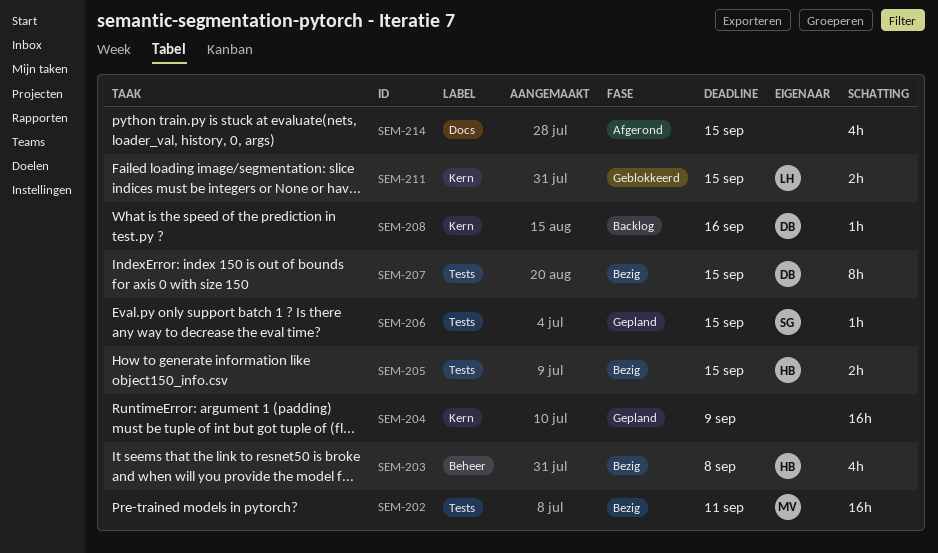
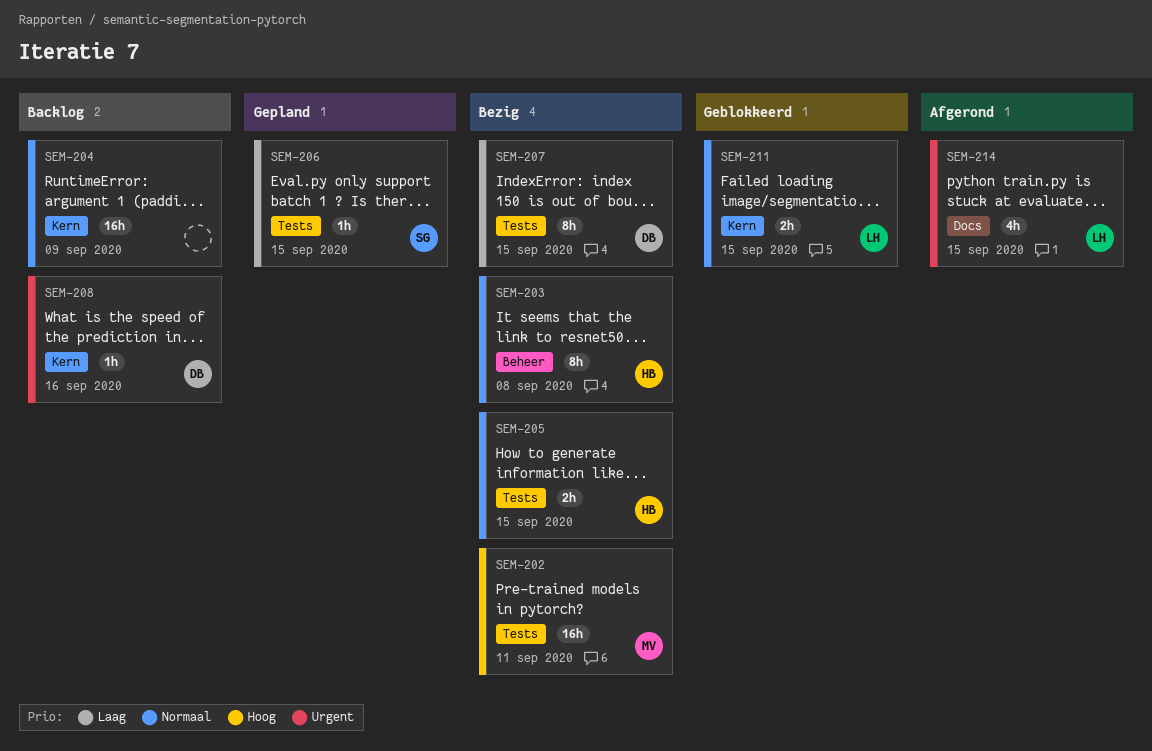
SEM-203, estimate: 4h -> 8h
SEM-204, status: Gepland -> Backlog
SEM-214, owner: none -> LH

